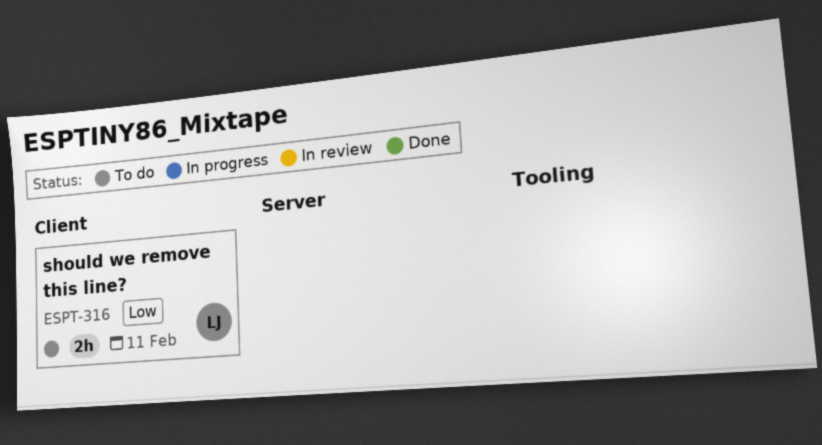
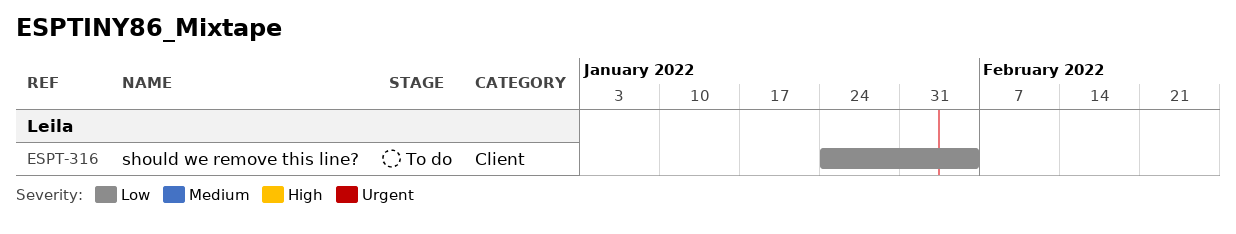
ESPT-316, due: Feb 11 -> Feb 4

